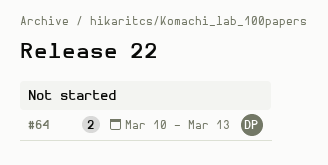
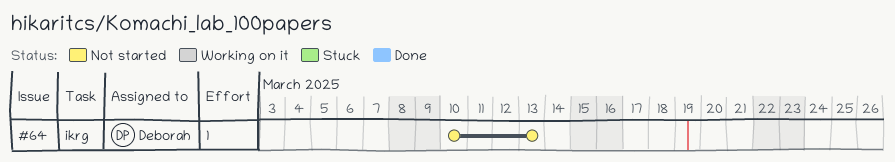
#64, estimate: 2 -> 1

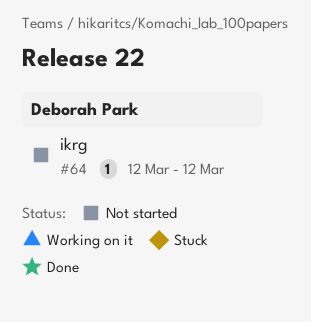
#64, start: Mar 10 -> Mar 12
#64, due: Mar 13 -> Mar 12

